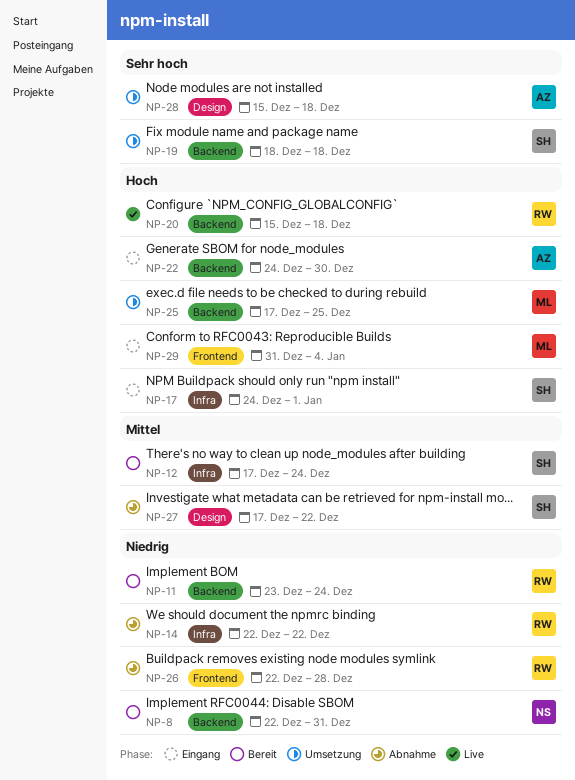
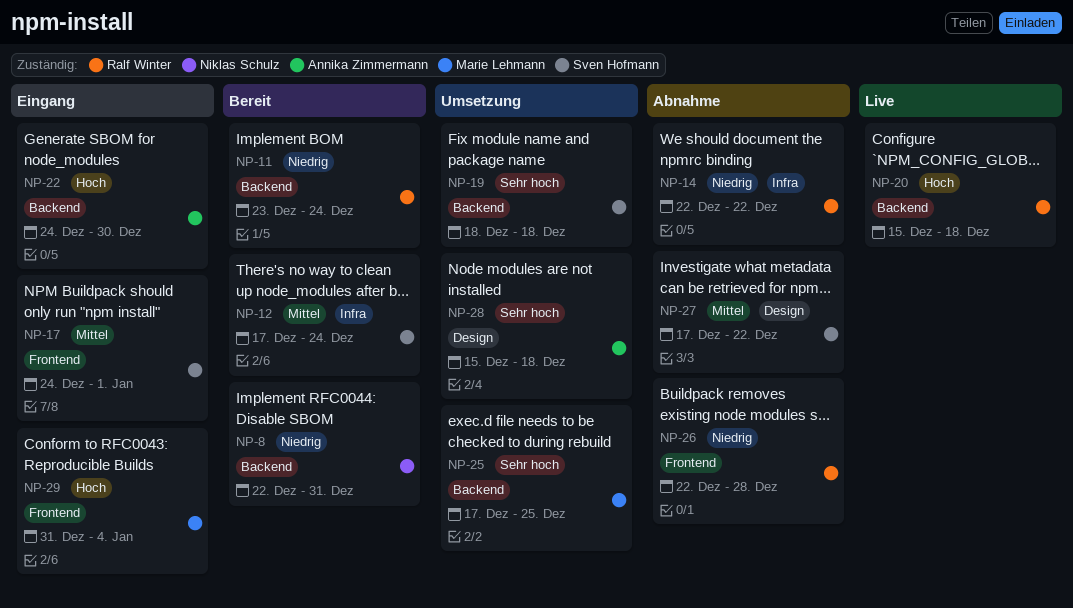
NP-17, priority: Hoch -> Mittel
NP-17, label: Infra -> Frontend
NP-25, priority: Hoch -> Sehr hoch

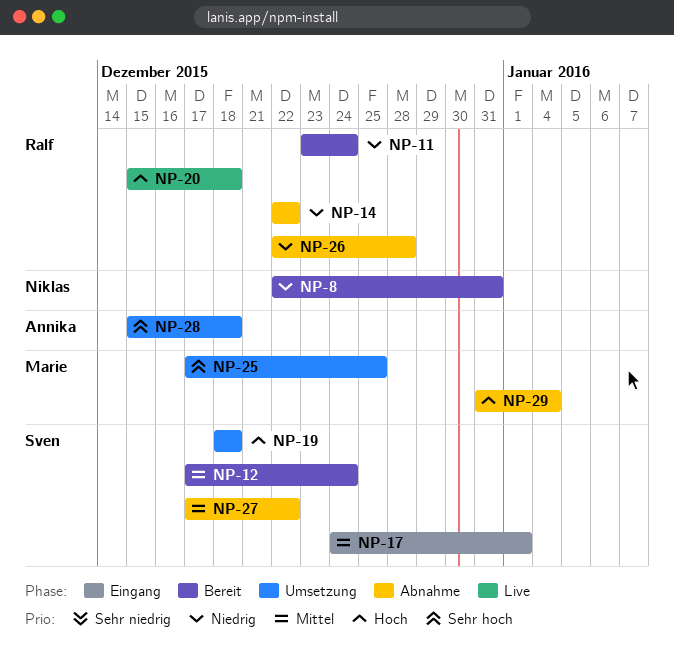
NP-19, priority: Sehr hoch -> Hoch
NP-22: present -> none
NP-29, status: Eingang -> Abnahme

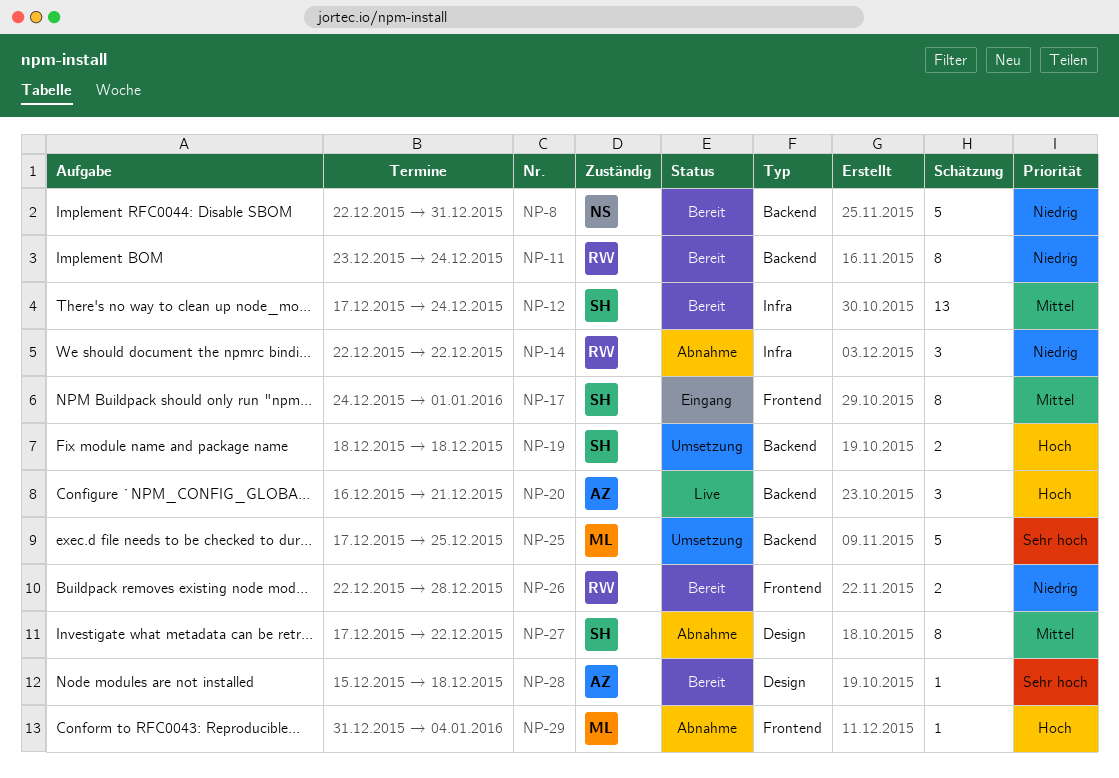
NP-20, owner: Ralf -> Annika
NP-20, start: Dec 15 -> Dec 16
NP-20, due: Dec 18 -> Dec 21
NP-26, status: Abnahme -> Bereit
NP-28, status: Umsetzung -> Bereit

